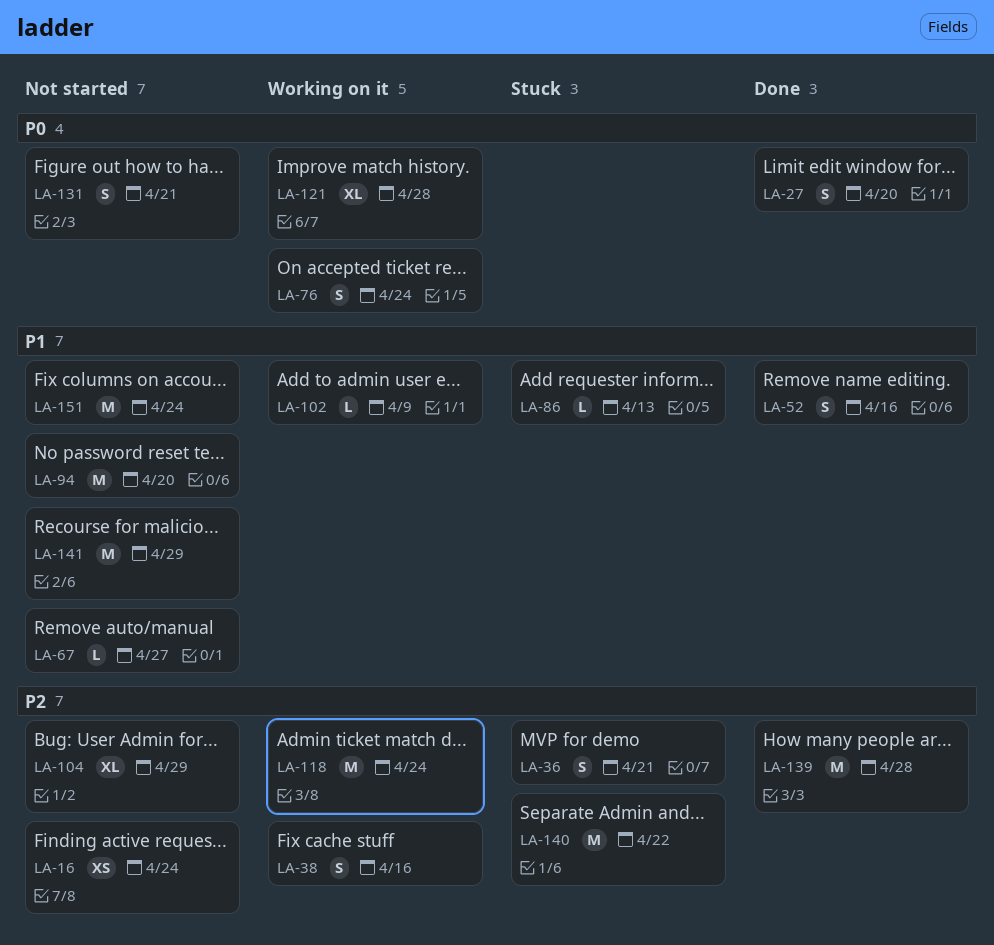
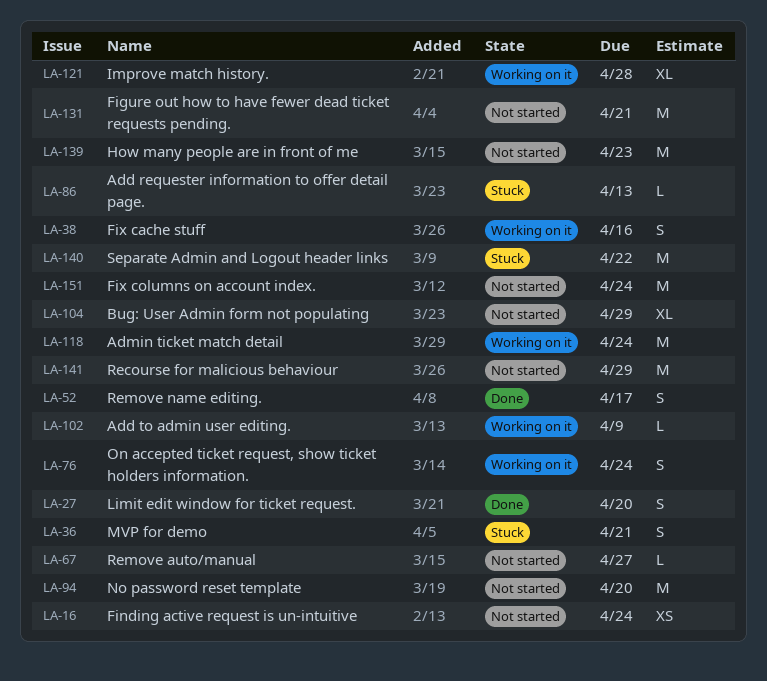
LA-52, due: Apr 16 -> Apr 17
LA-131, estimate: S -> M
LA-139, status: Done -> Not started
LA-139, due: Apr 28 -> Apr 23

